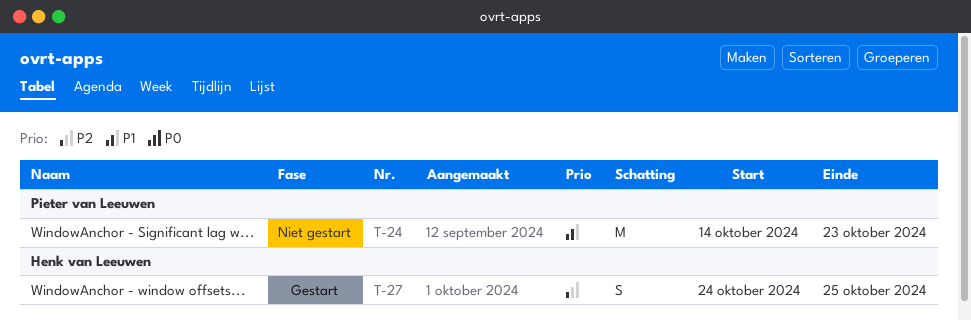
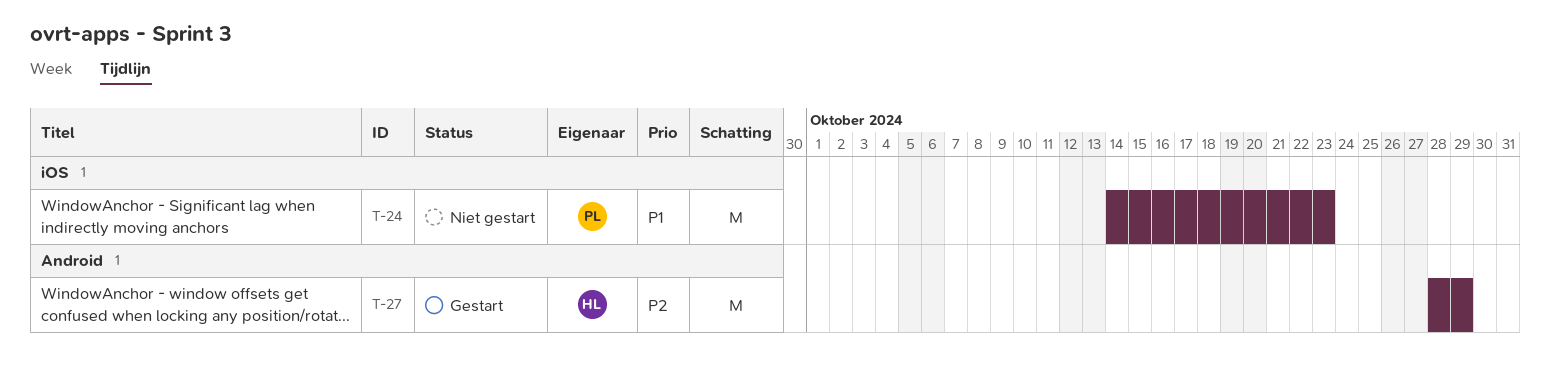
T-27, estimate: S -> M
T-27, start: Oct 24 -> Oct 28
T-27, due: Oct 25 -> Oct 29

